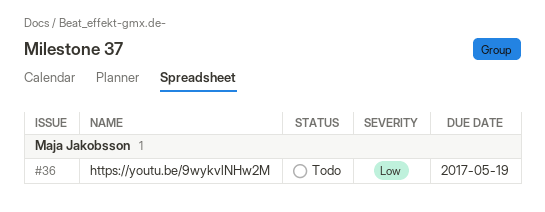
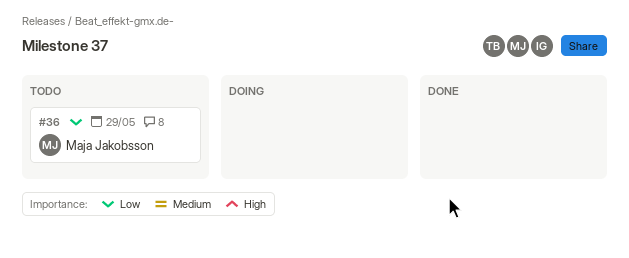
#36, due: May 19 -> May 29

